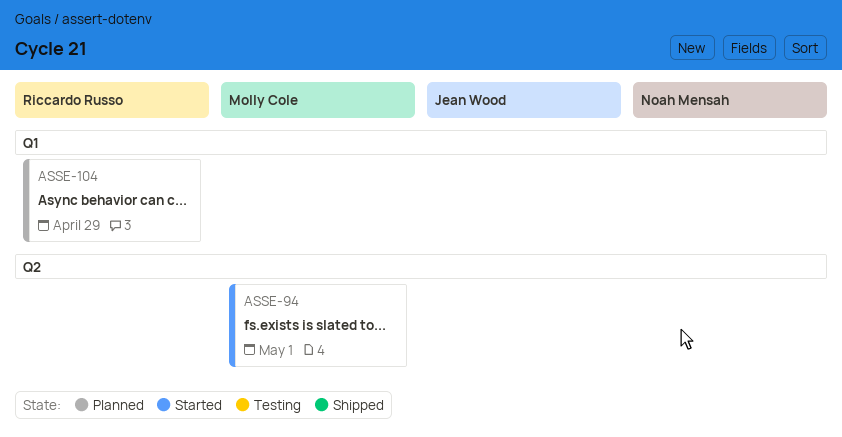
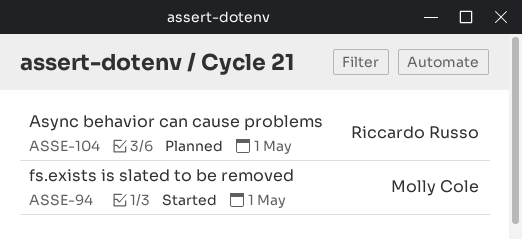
ASSE-104, due: Apr 29 -> May 1

